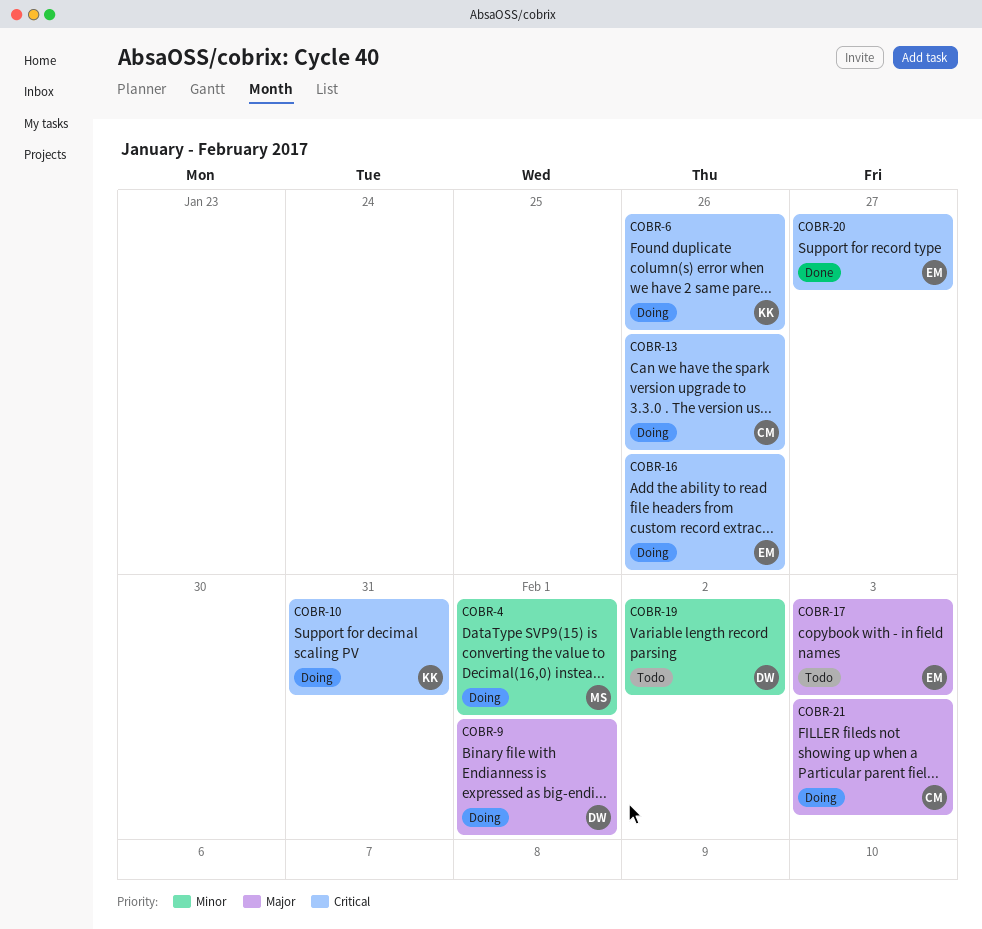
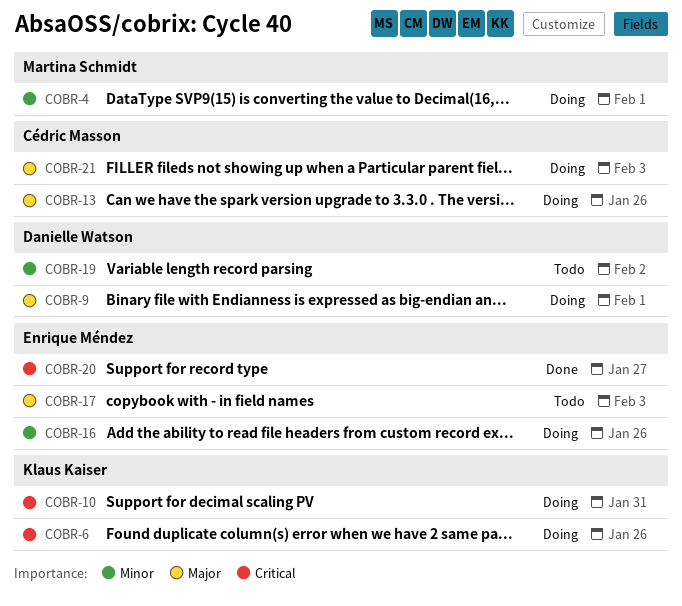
COBR-13, priority: Critical -> Major
COBR-16, priority: Critical -> Minor

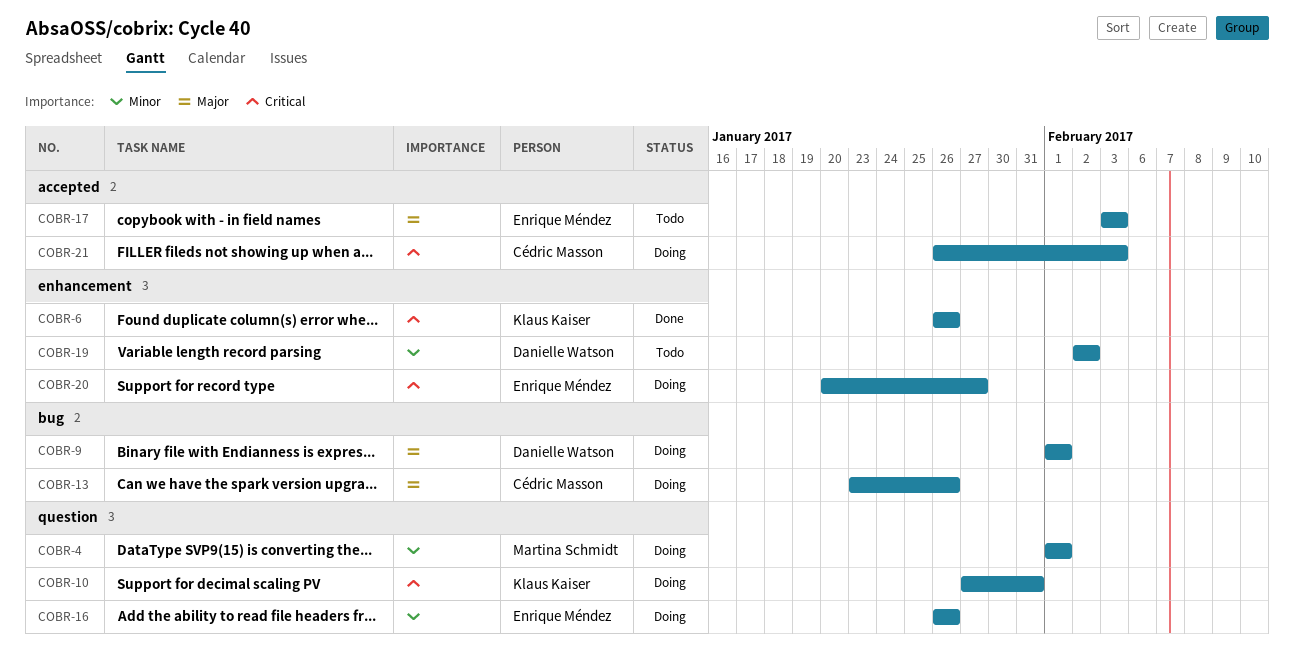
COBR-6, status: Doing -> Done
COBR-20, status: Done -> Doing
COBR-21, priority: Major -> Critical

